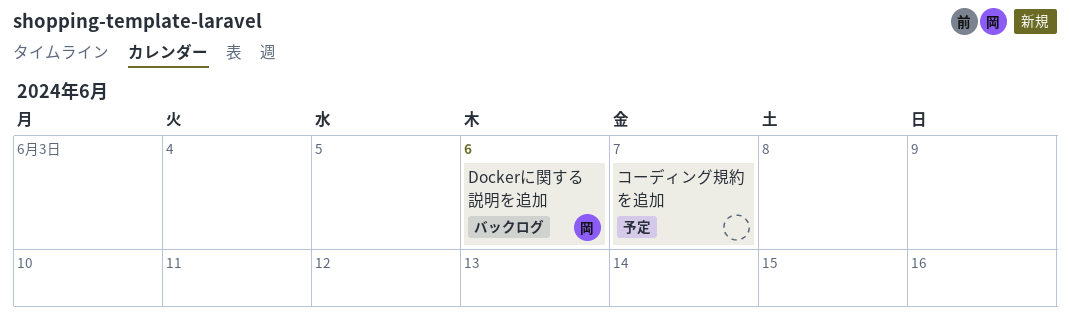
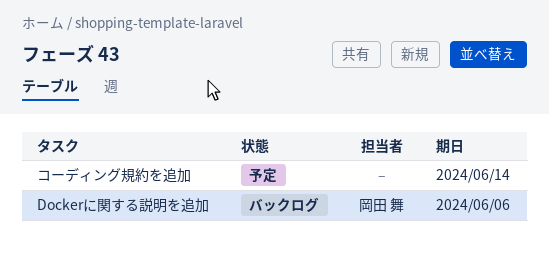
コーディング規約を追加, due: Jun 7 -> Jun 14

